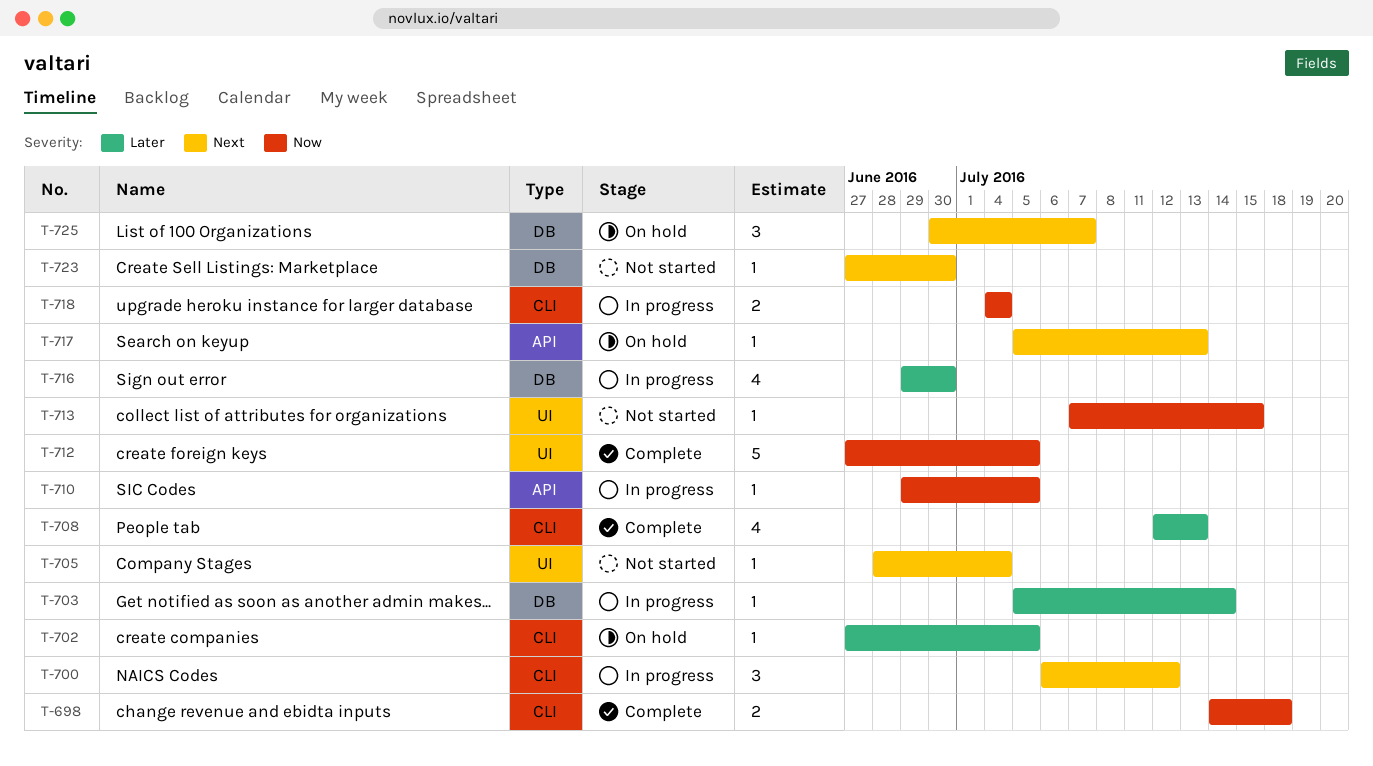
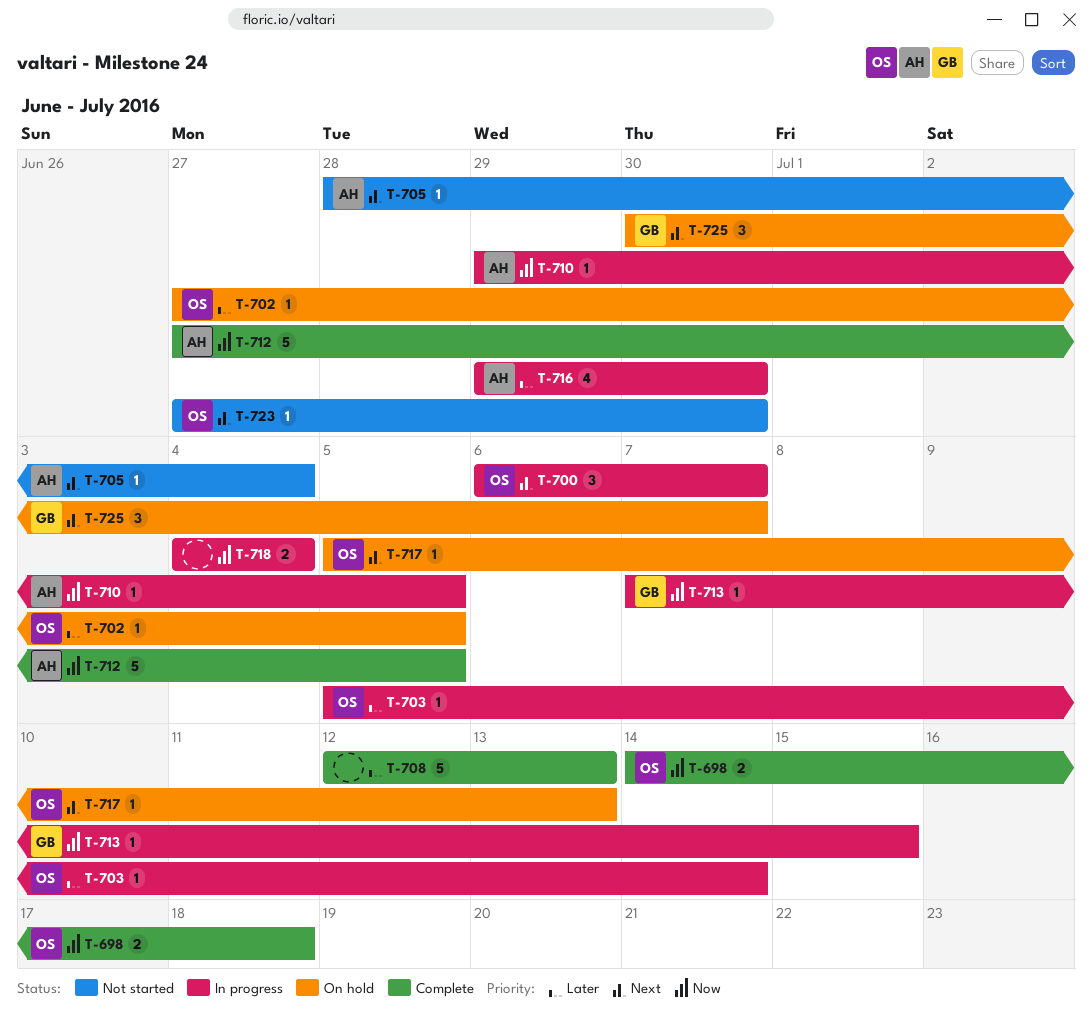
T-700, due: Jul 12 -> Jul 7
T-708, estimate: 4 -> 5
T-713, status: Not started -> In progress

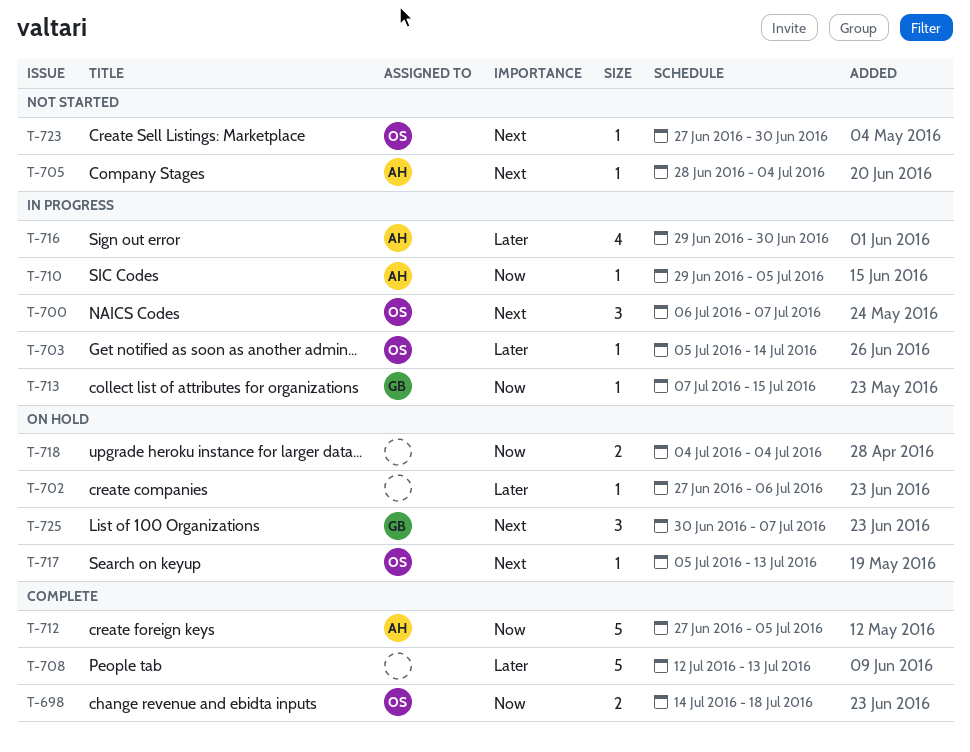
T-702, owner: OS -> none
T-702, due: Jul 5 -> Jul 6
T-718, status: In progress -> On hold

